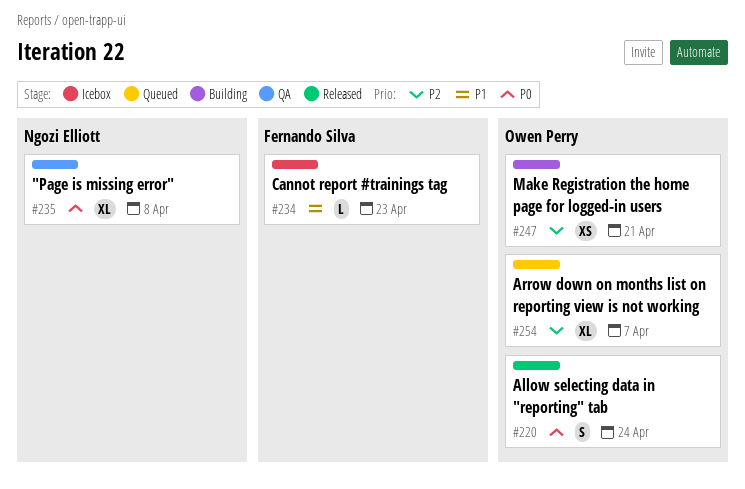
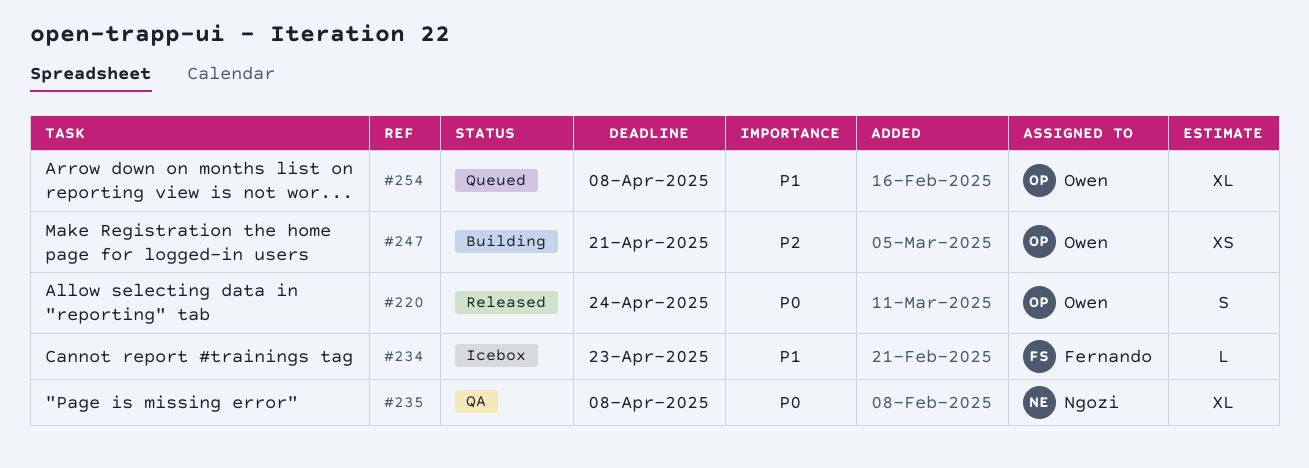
#254, priority: P2 -> P1
#254, due: Apr 7 -> Apr 8

